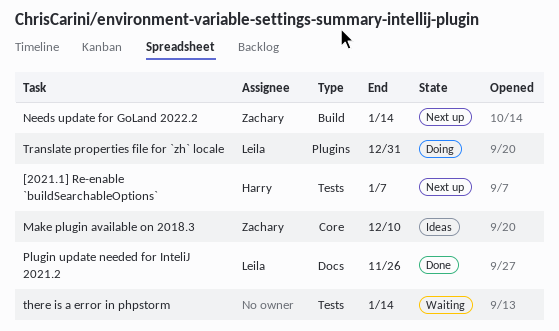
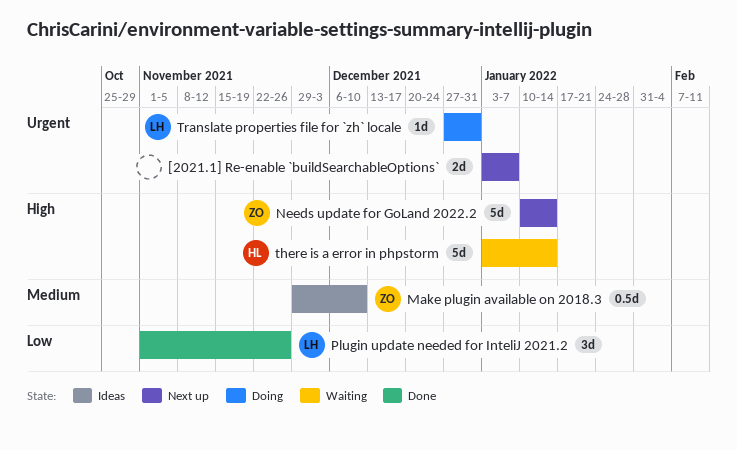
[2021.1] Re-enable `buildSearchableOptions`, owner: Harry -> none
there is a error in phpstorm, owner: none -> Harry

